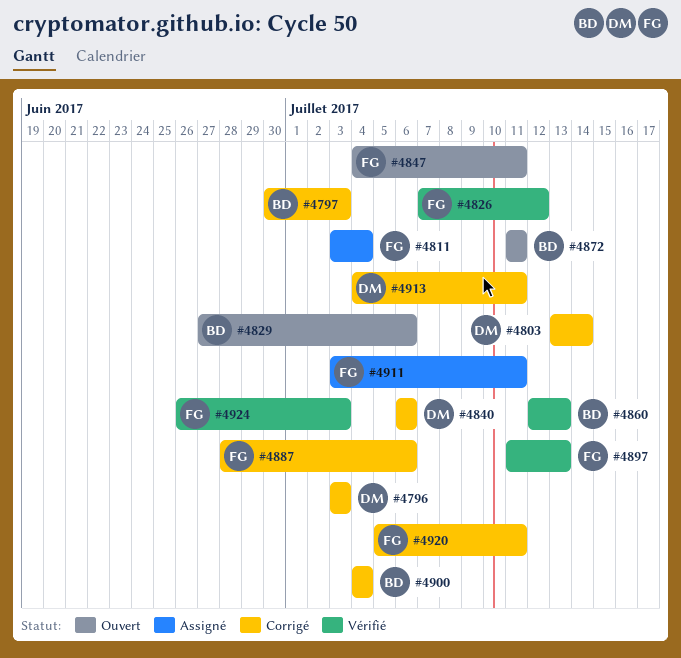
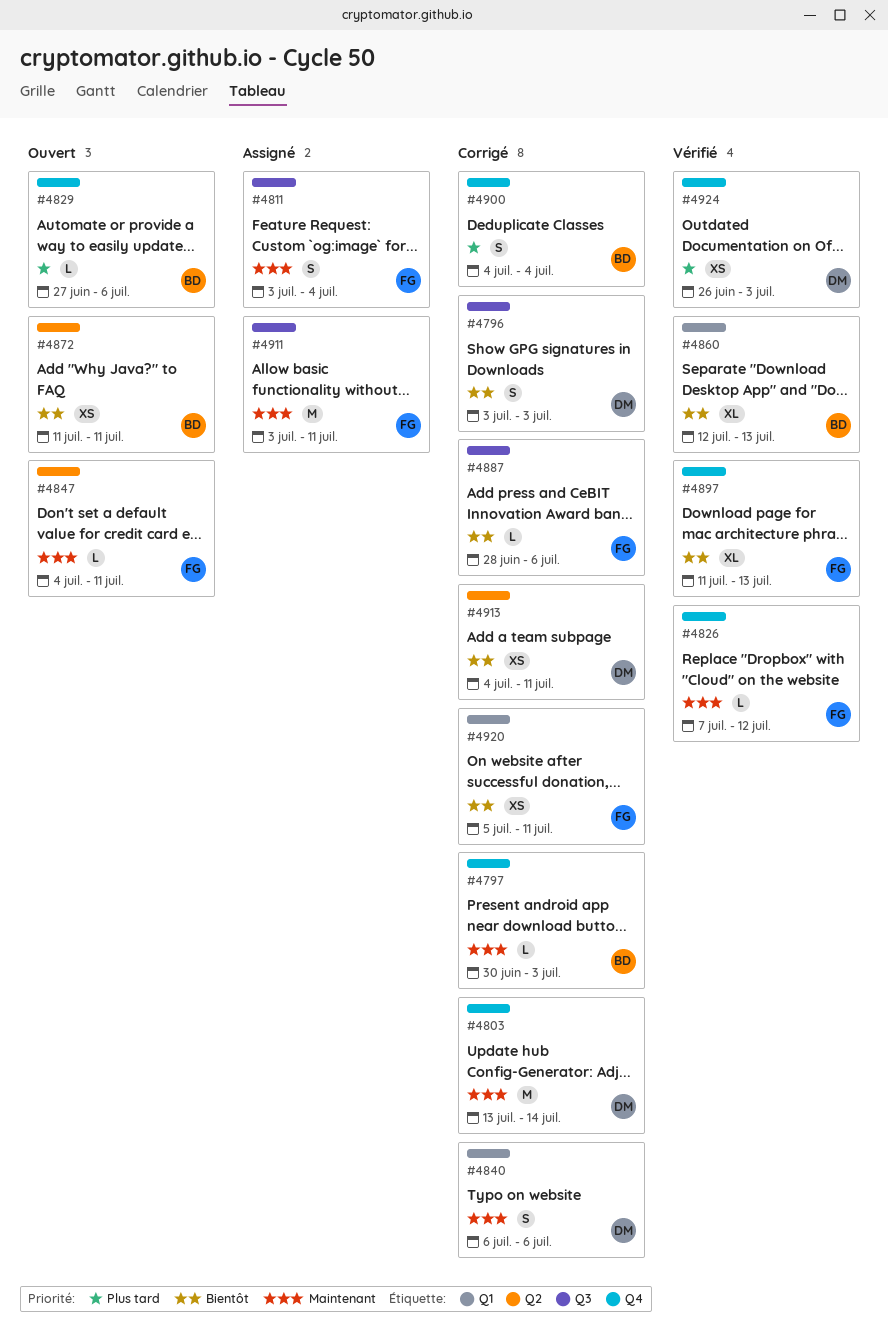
#4924, owner: FG -> DM

